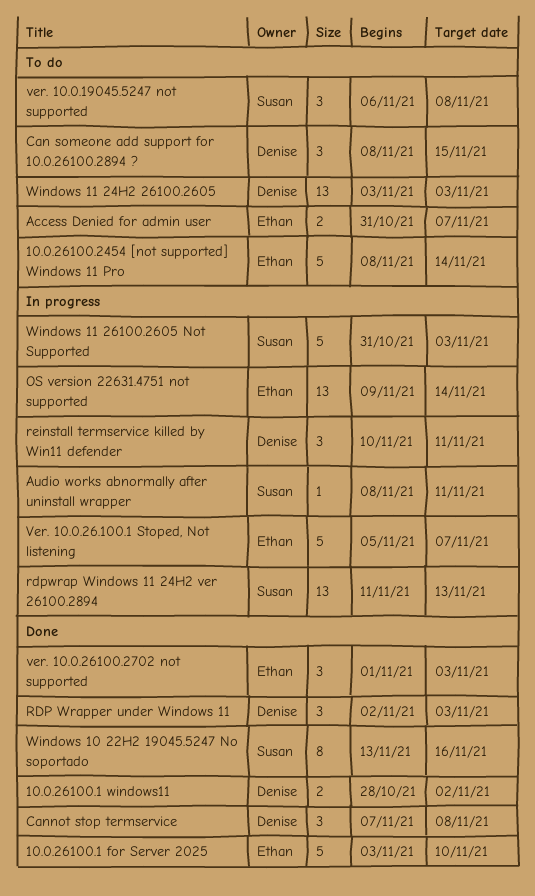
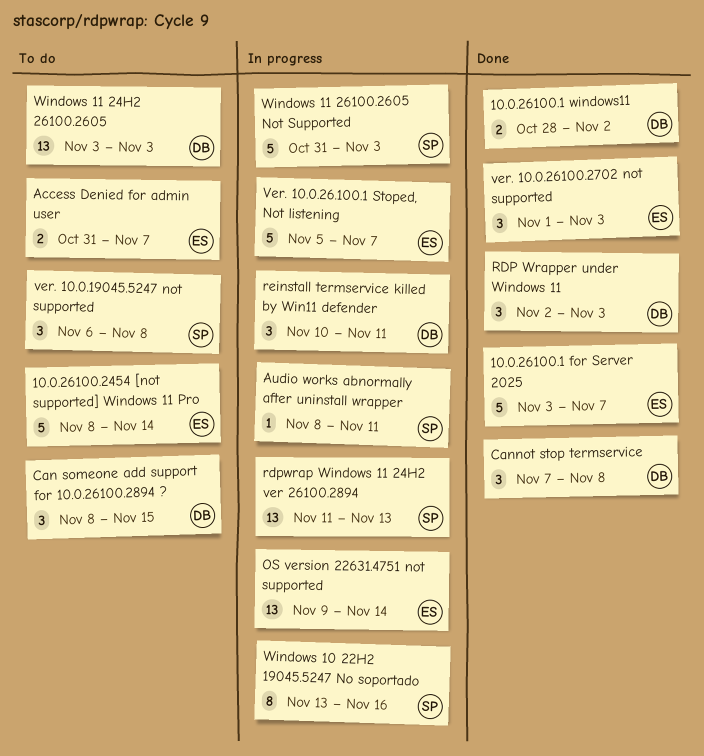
10.0.26100.1 for Server 2025, due: Nov 10 -> Nov 7
Windows 10 22H2 19045.5247 No soportado, status: Done -> In progress

